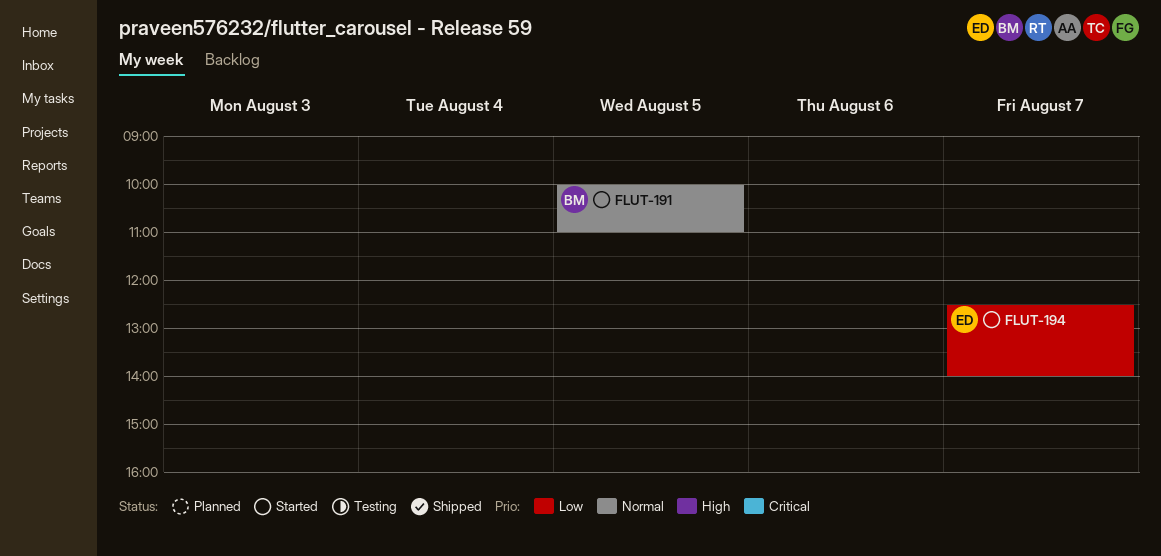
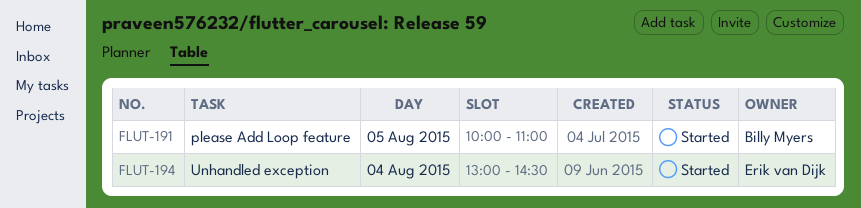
FLUT-194, day: Aug 7 -> Aug 4
FLUT-194, begins: 12:30 -> 13:00
FLUT-194, ends: 14:00 -> 14:30

